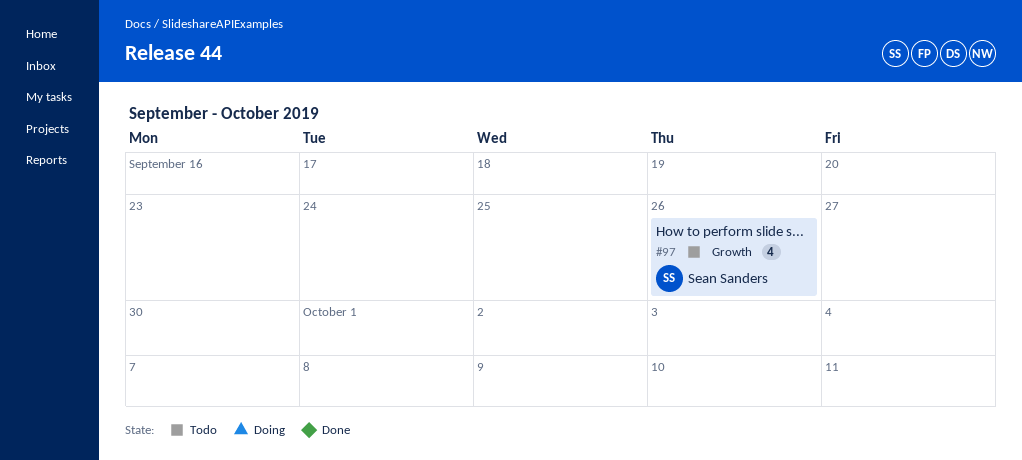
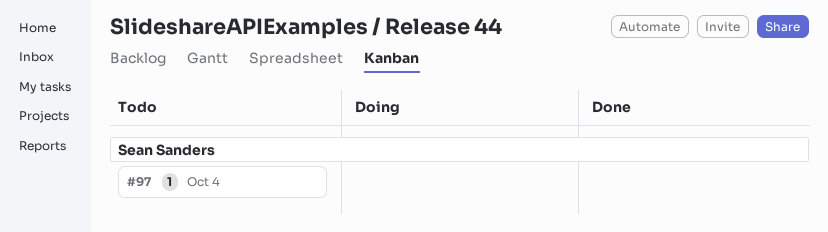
#97, estimate: 4 -> 1
#97, due: Sep 26 -> Oct 4

